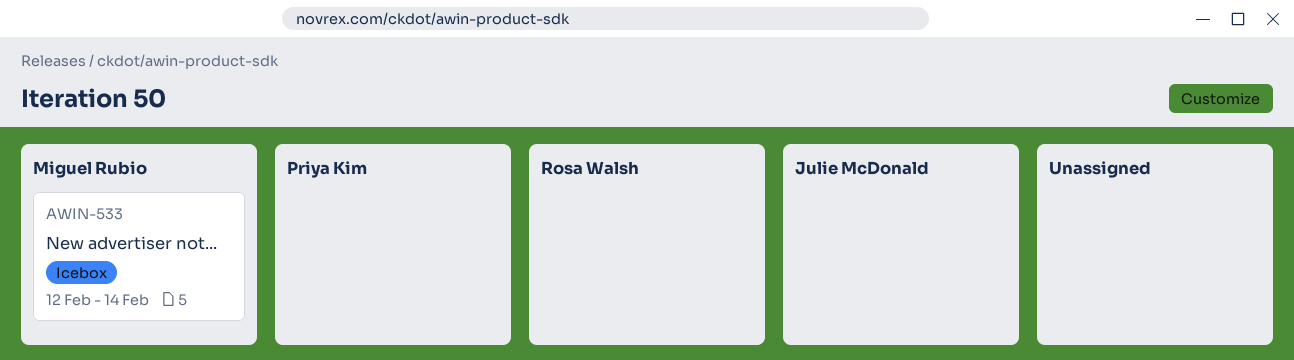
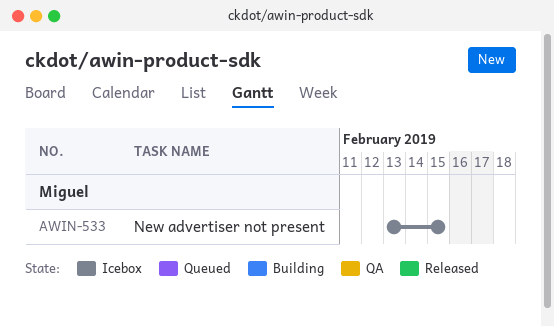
AWIN-533, start: Feb 12 -> Feb 13
AWIN-533, due: Feb 14 -> Feb 15

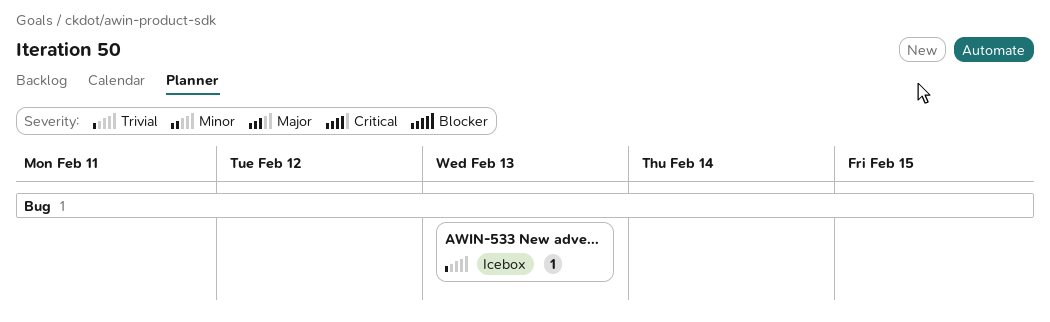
AWIN-533, due: Feb 15 -> Feb 13

